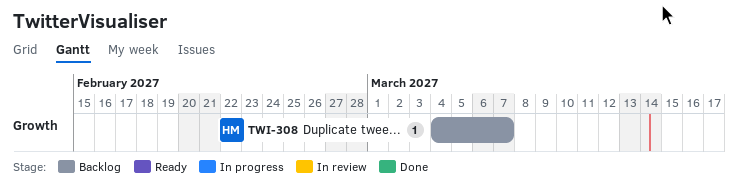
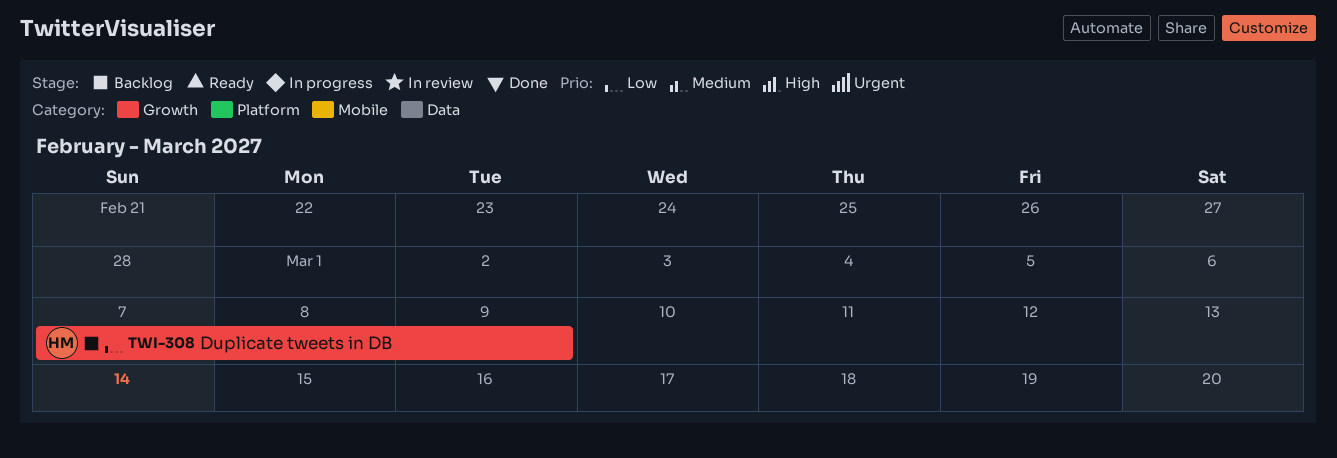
TWI-308, start: Mar 4 -> Mar 7
TWI-308, due: Mar 7 -> Mar 9

